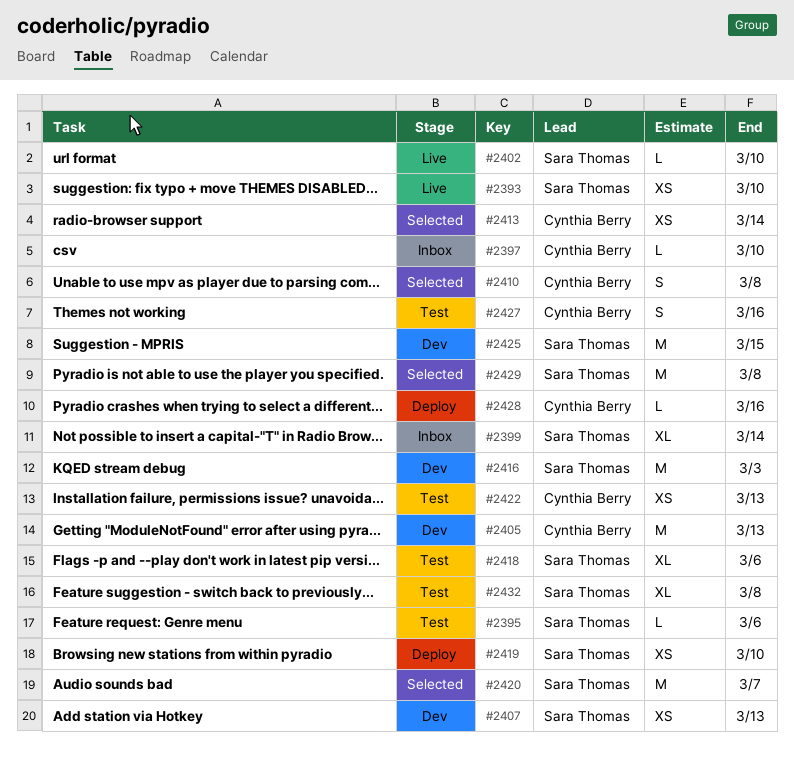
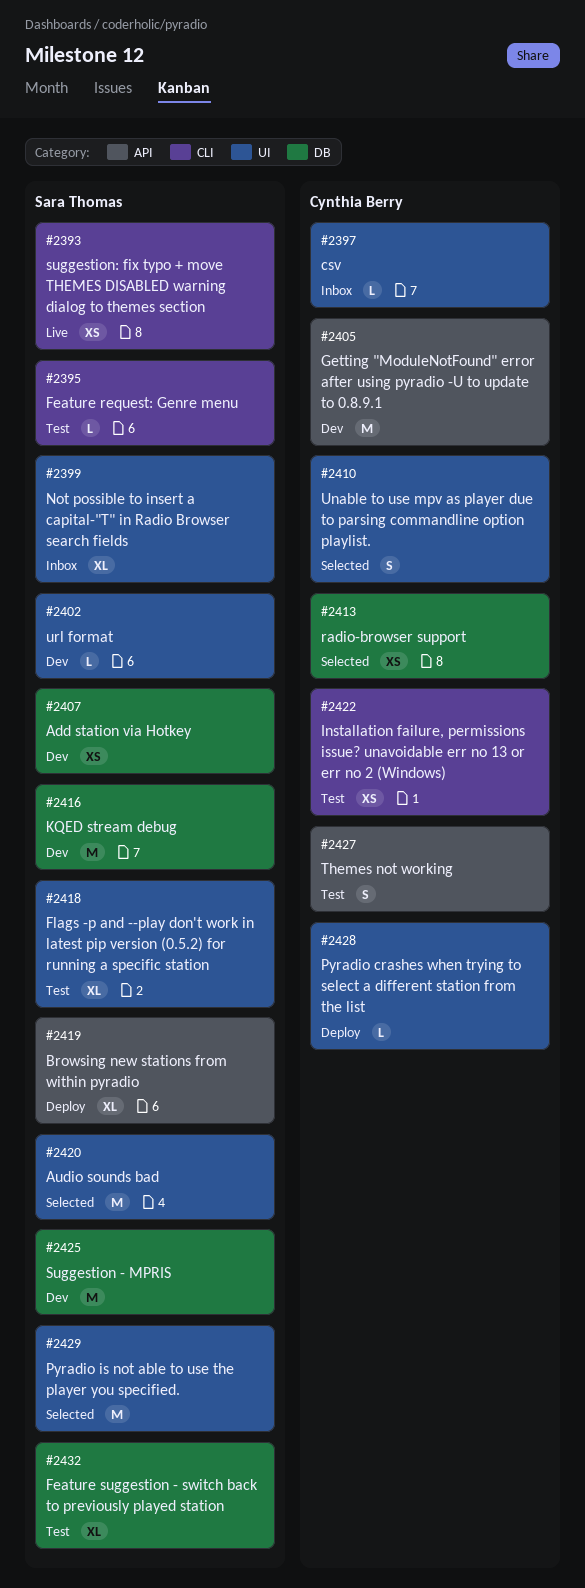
#2402, status: Live -> Dev
#2419, estimate: XS -> XL

